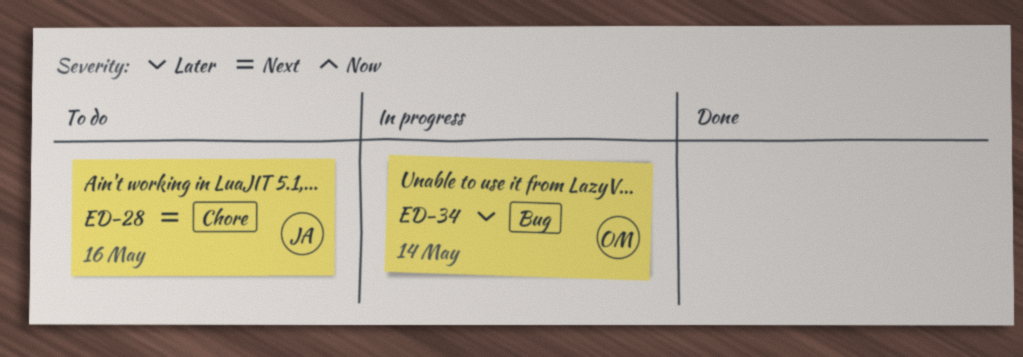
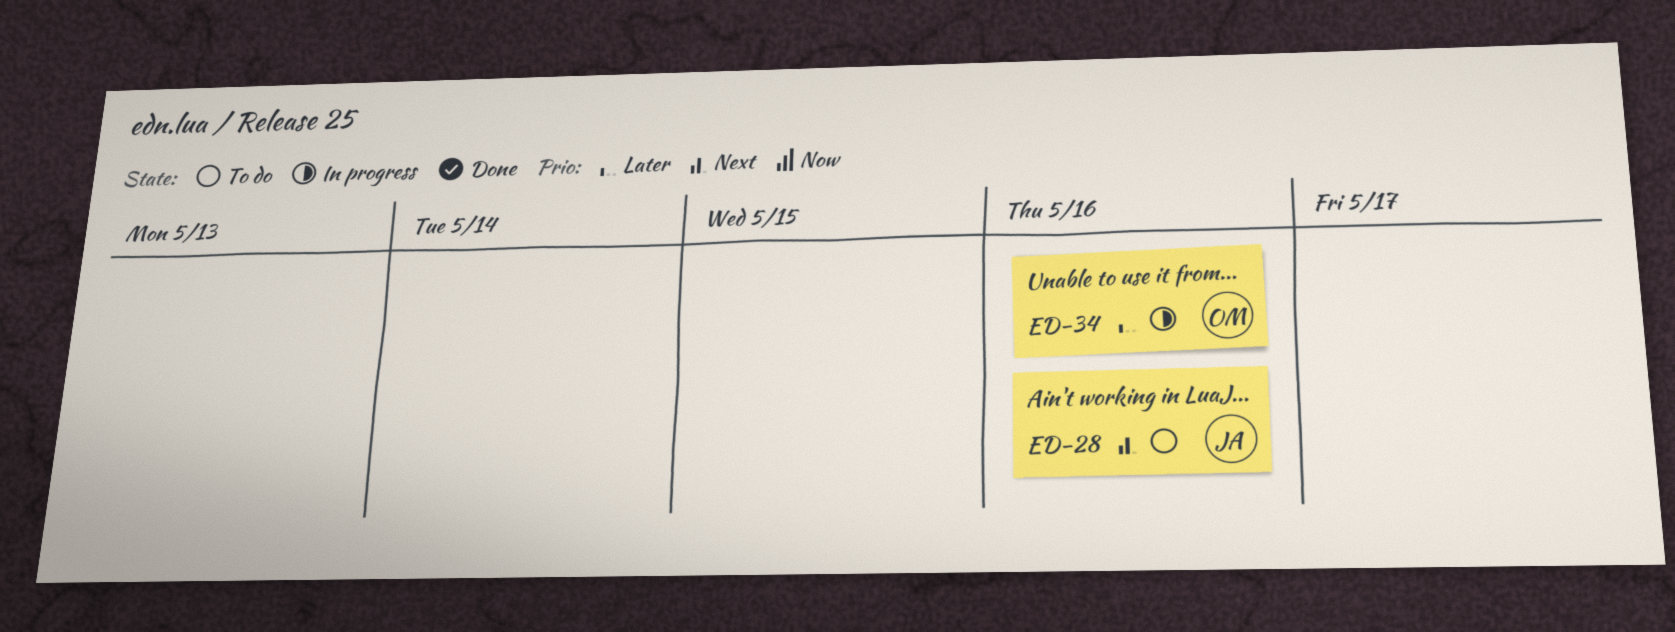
ED-34, due: May 14 -> May 16

